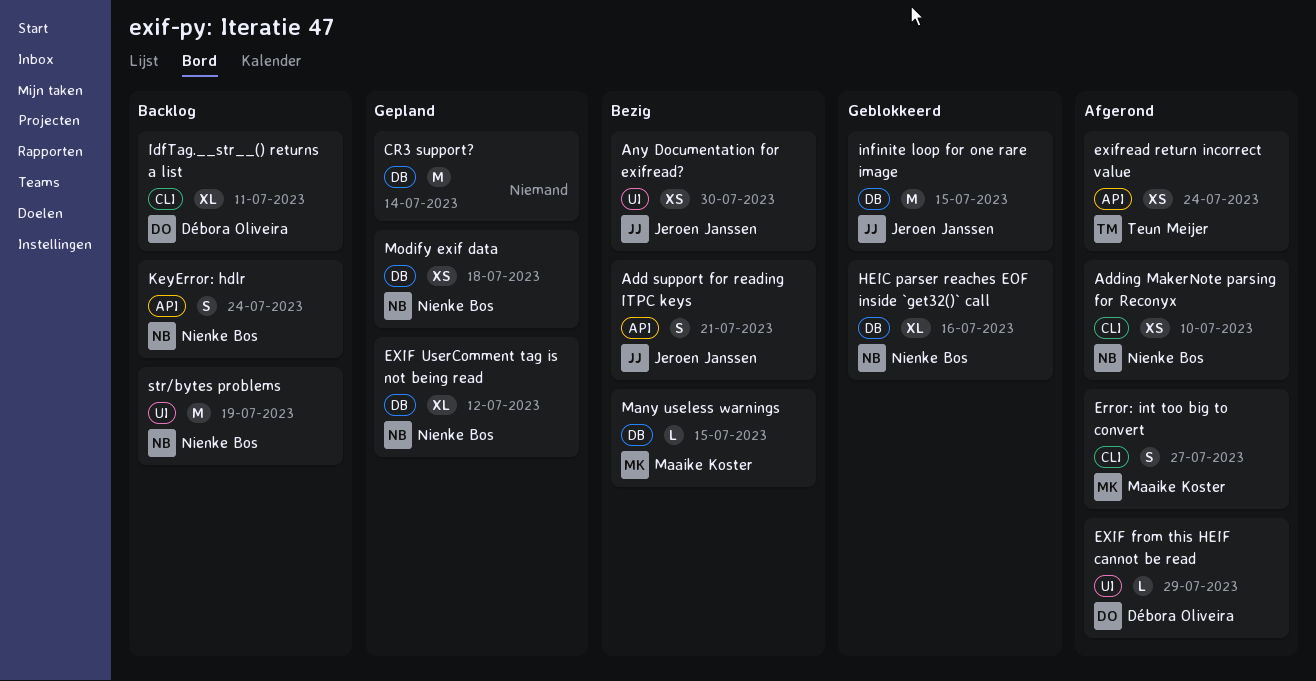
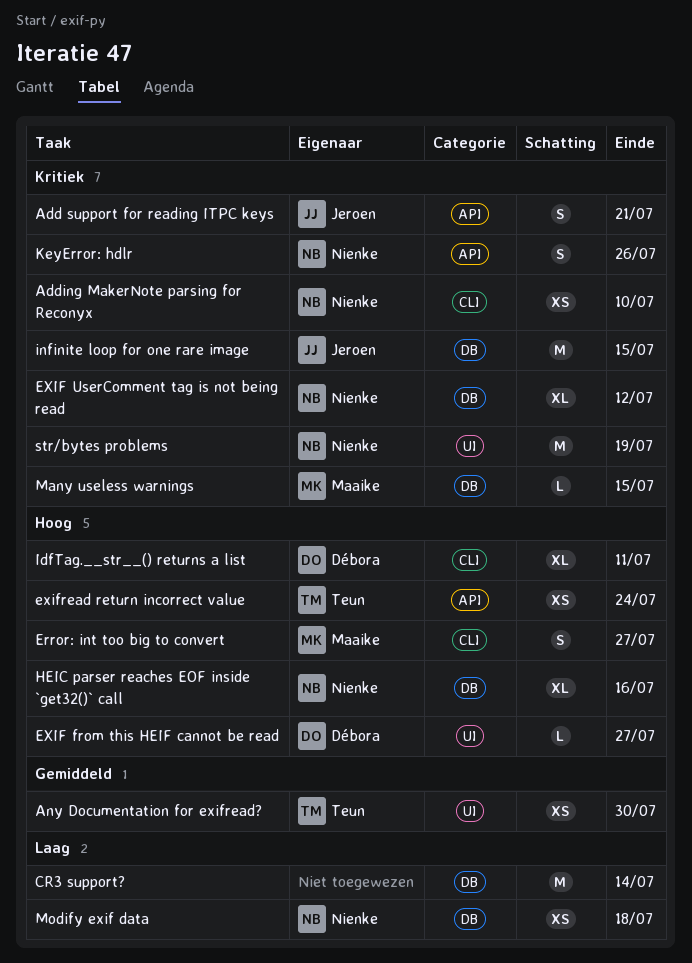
Any Documentation for exifread?, owner: Jeroen Janssen -> Teun Meijer
EXIF from this HEIF cannot be read, due: Jul 29 -> Jul 27
KeyError: hdlr, due: Jul 24 -> Jul 26

